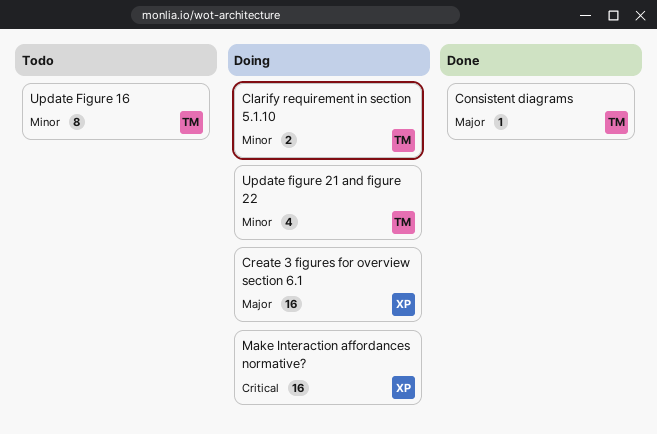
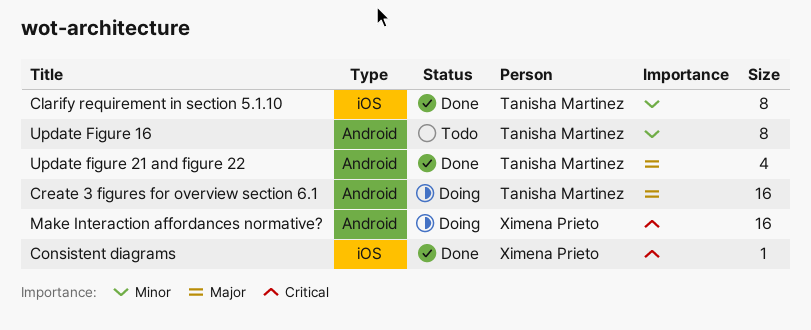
Clarify requirement in section 5.1.10, status: Doing -> Done
Clarify requirement in section 5.1.10, estimate: 2 -> 8
Consistent diagrams, owner: Tanisha Martinez -> Ximena Prieto
Consistent diagrams, priority: Major -> Critical
Create 3 figures for overview section 6.1, owner: Ximena Prieto -> Tanisha Martinez
Update figure 21 and figure 22, status: Doing -> Done
Update figure 21 and figure 22, priority: Minor -> Major

